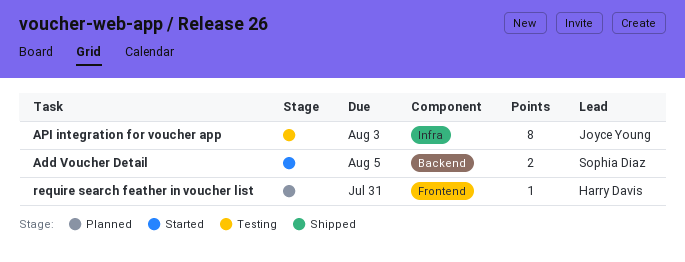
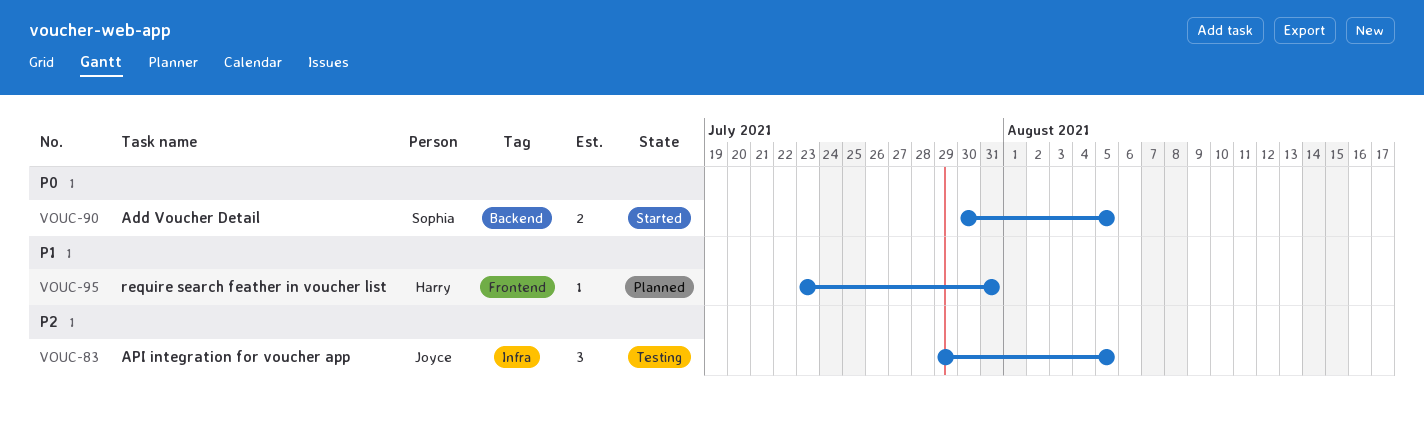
API integration for voucher app, estimate: 8 -> 3
API integration for voucher app, due: Aug 3 -> Aug 5

